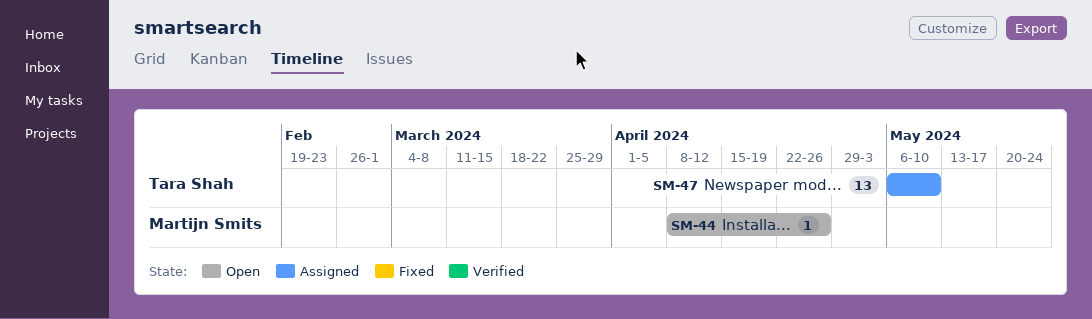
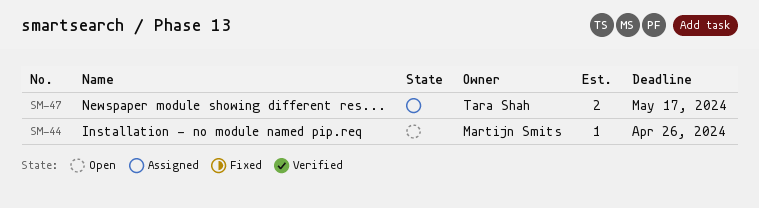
SM-47, estimate: 13 -> 2
SM-47, due: May 10 -> May 17

